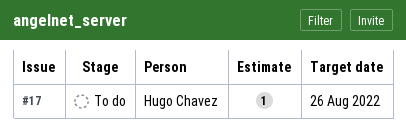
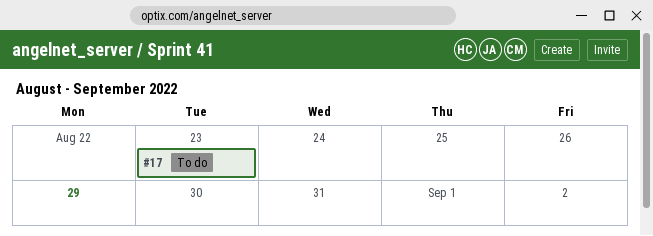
#17, due: Aug 26 -> Aug 23

